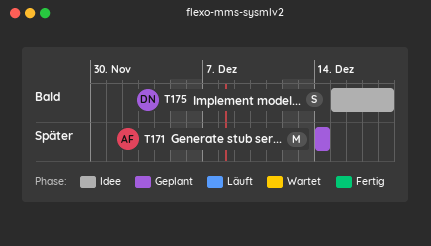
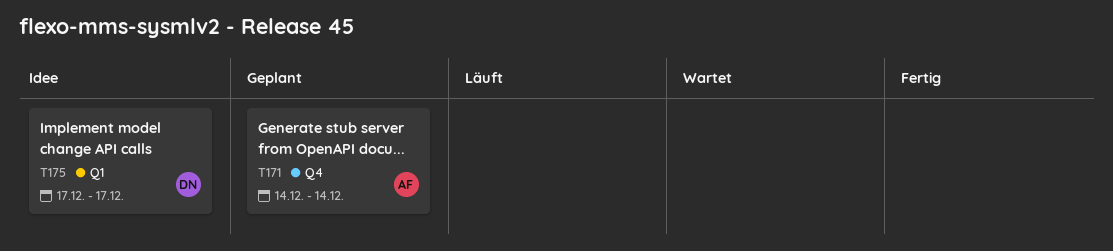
T175, start: Dec 15 -> Dec 17
T175, due: Dec 18 -> Dec 17

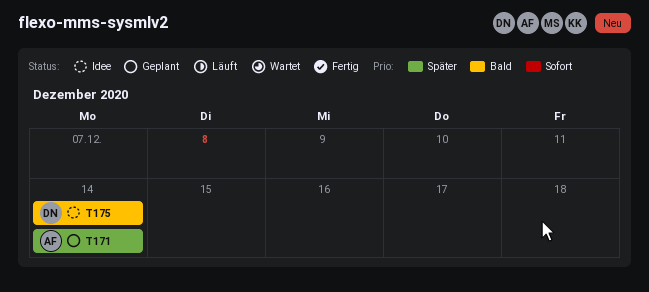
T175, start: Dec 17 -> Dec 14
T175, due: Dec 17 -> Dec 14

